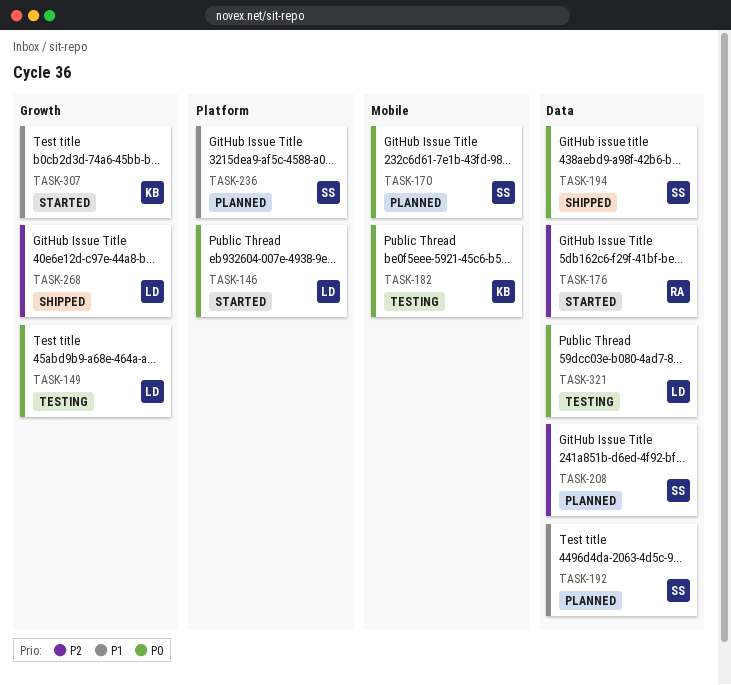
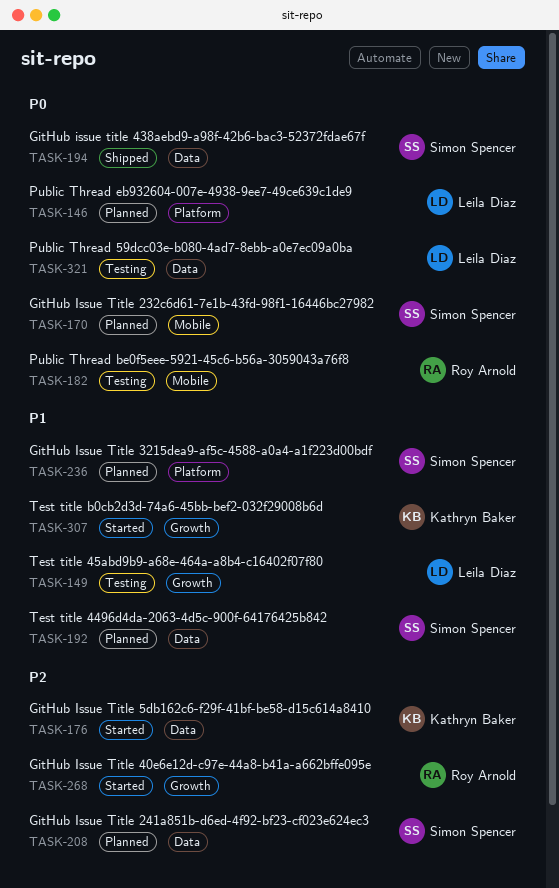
TASK-146, status: Started -> Planned
TASK-149, priority: P0 -> P1
TASK-176, owner: Roy Arnold -> Kathryn Baker
TASK-182, owner: Kathryn Baker -> Roy Arnold
TASK-268, status: Shipped -> Started
TASK-268, owner: Leila Diaz -> Roy Arnold

